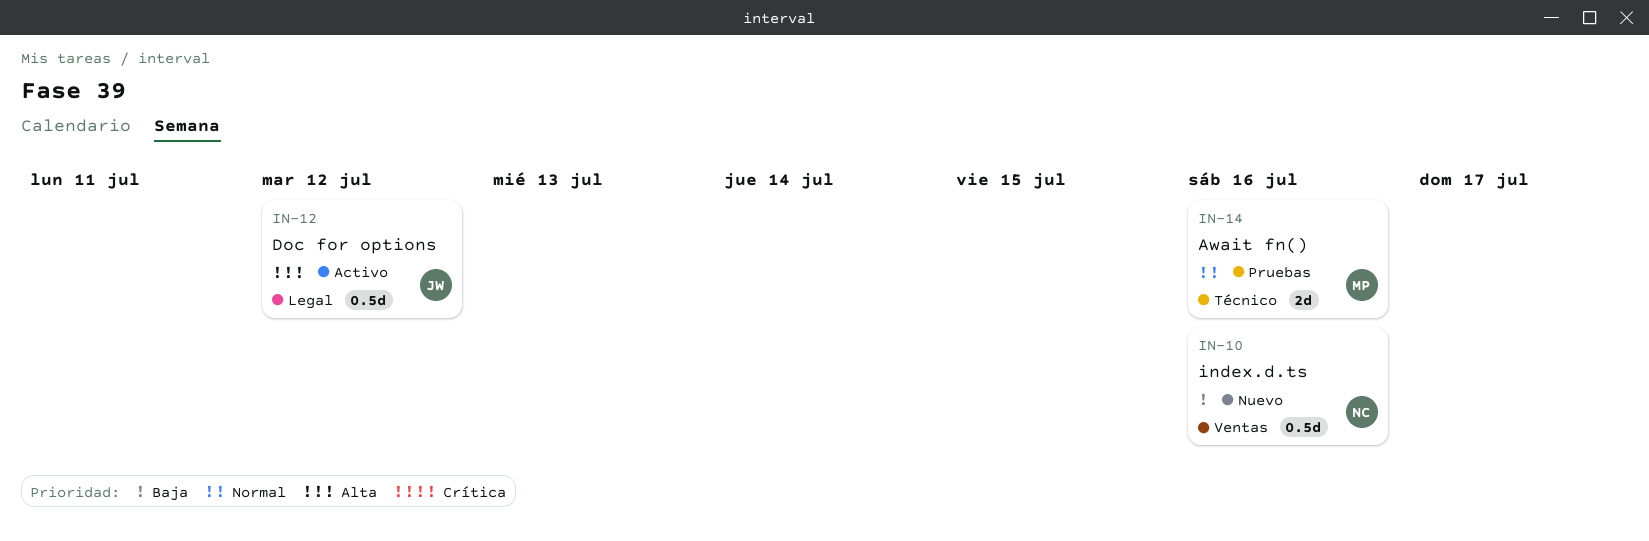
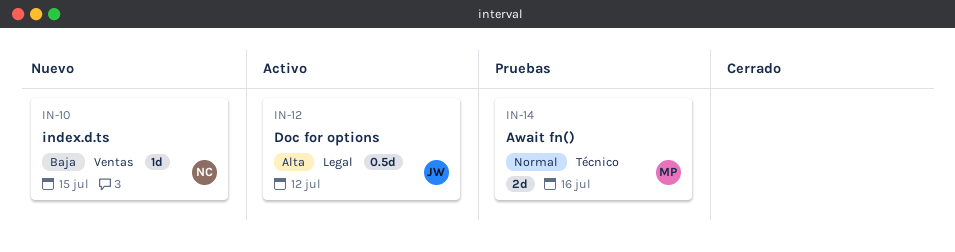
IN-10, estimate: 0.5d -> 1d
IN-10, due: Jul 16 -> Jul 15

